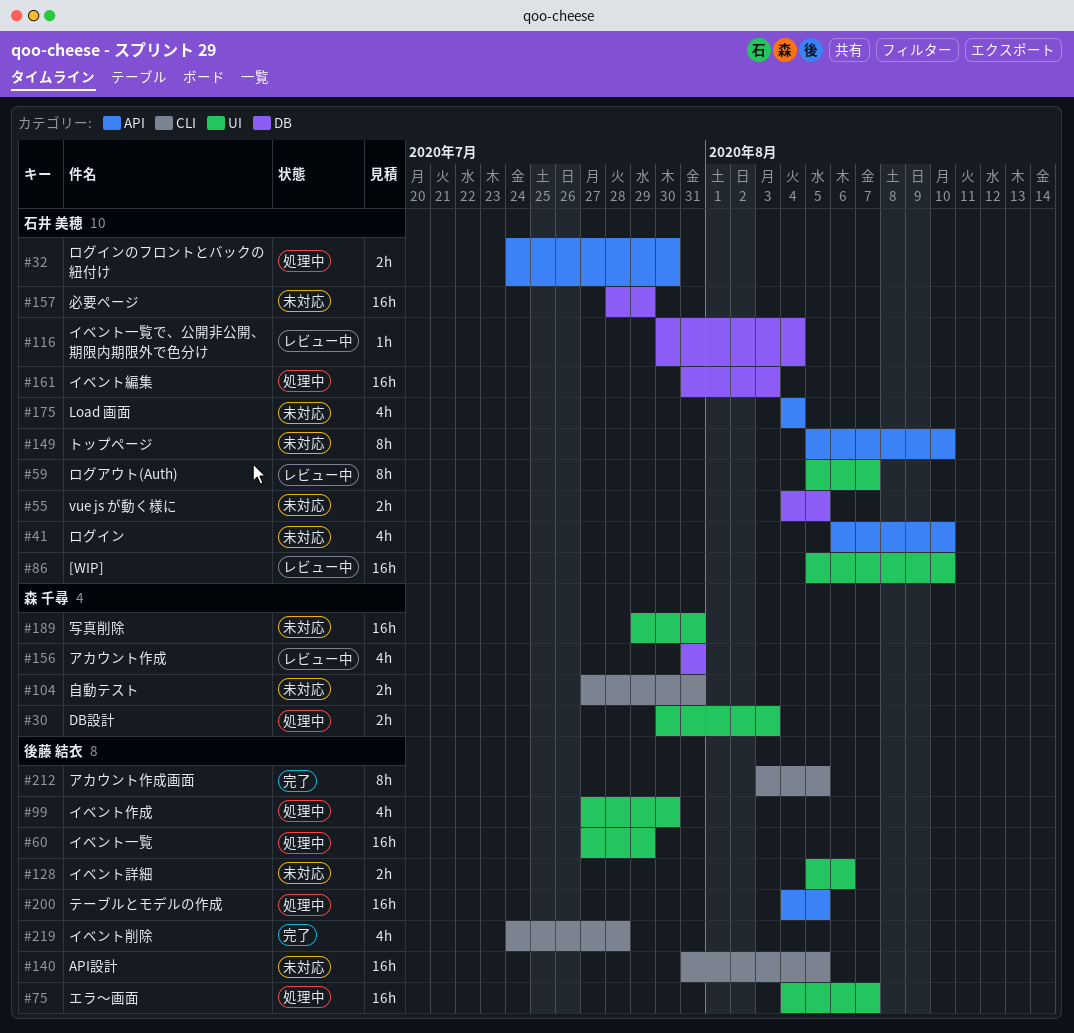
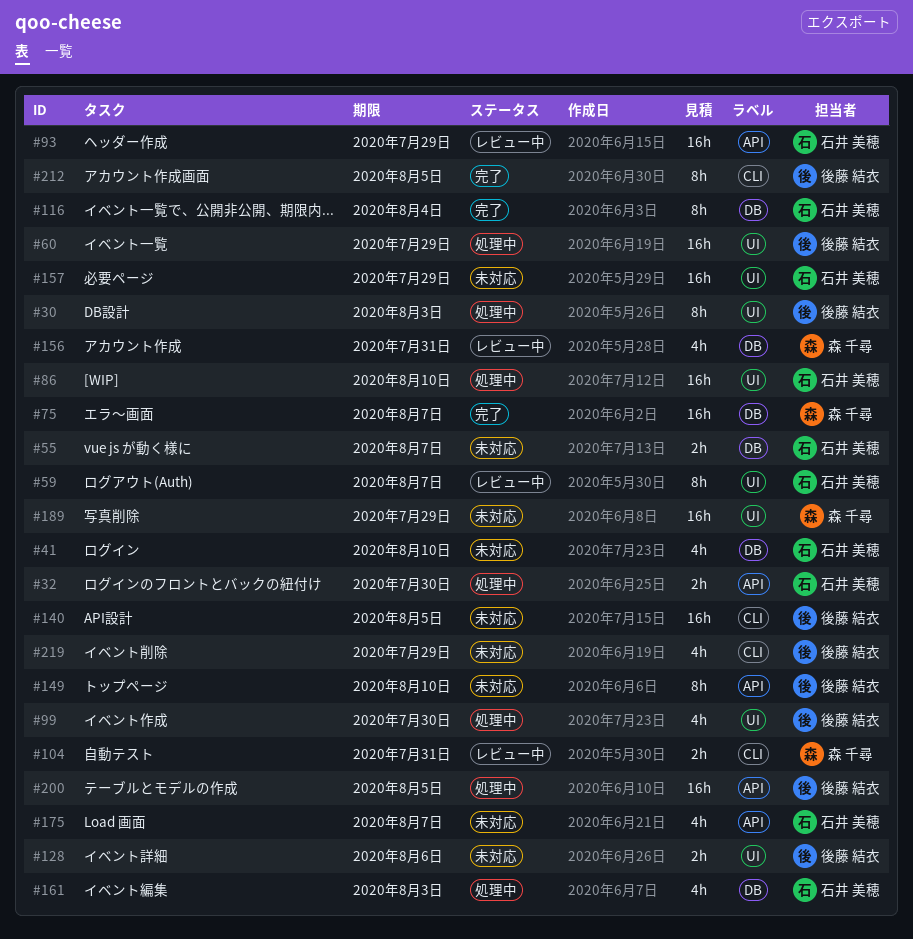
#30, owner: 森 千尋 -> 後藤 結衣
#30, estimate: 2h -> 8h
#41, label: API -> DB
#55, due: Aug 5 -> Aug 7
#75, status: 処理中 -> 完了
#75, owner: 後藤 結衣 -> 森 千尋
#75, label: UI -> DB
#86, status: レビュー中 -> 処理中
#93: none -> present
#104, status: 未対応 -> レビュー中
#116, status: レビュー中 -> 完了
#116, estimate: 1h -> 8h
#149, owner: 石井 美穂 -> 後藤 結衣
#157, label: DB -> UI
#161, estimate: 16h -> 4h
#175, due: Aug 4 -> Aug 7
#189, due: Jul 31 -> Jul 29
#219, status: 完了 -> 未対応
#219, due: Jul 28 -> Jul 29

